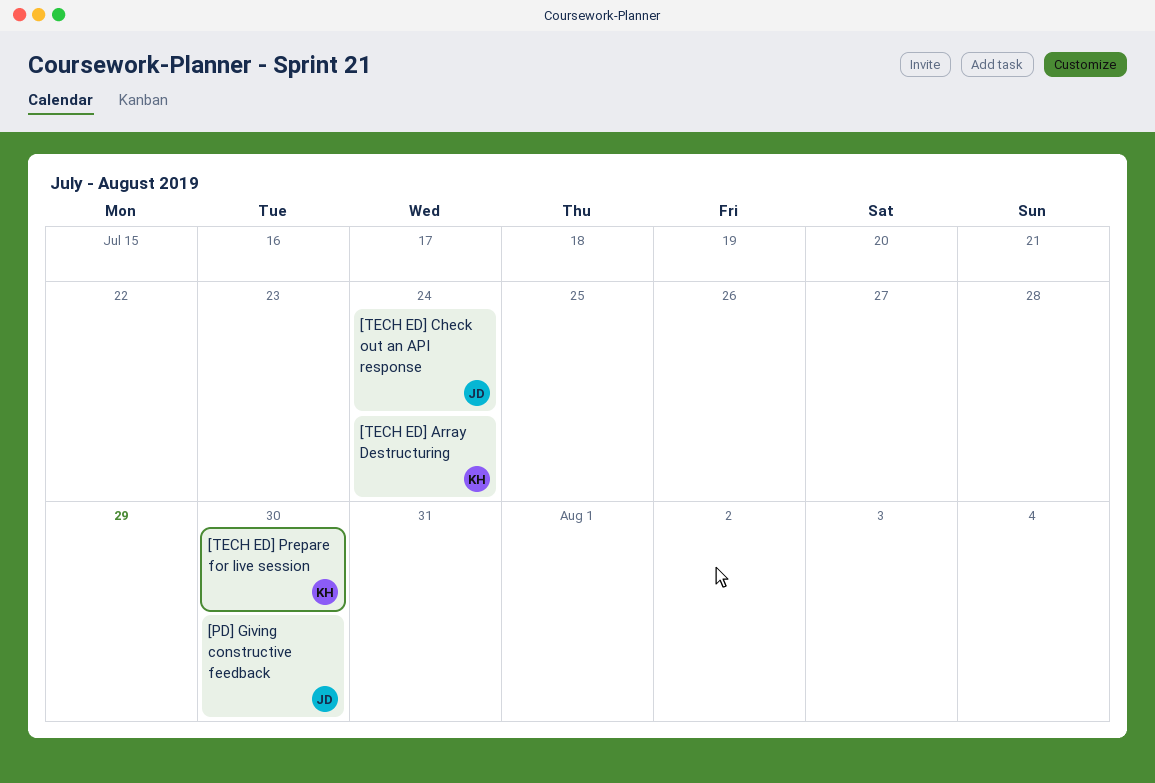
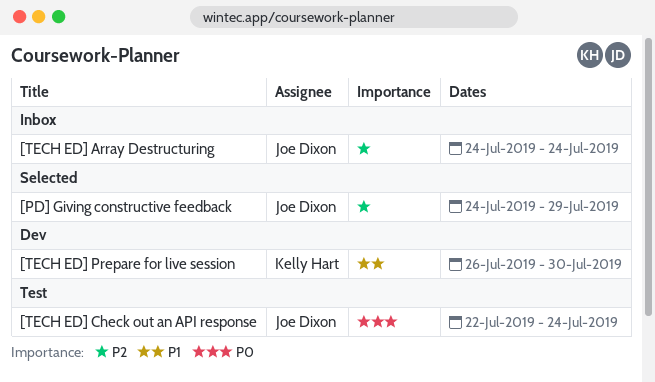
[PD] Giving constructive feedback, due: Jul 30 -> Jul 29
[TECH ED] Array Destructuring, owner: Kelly Hart -> Joe Dixon

